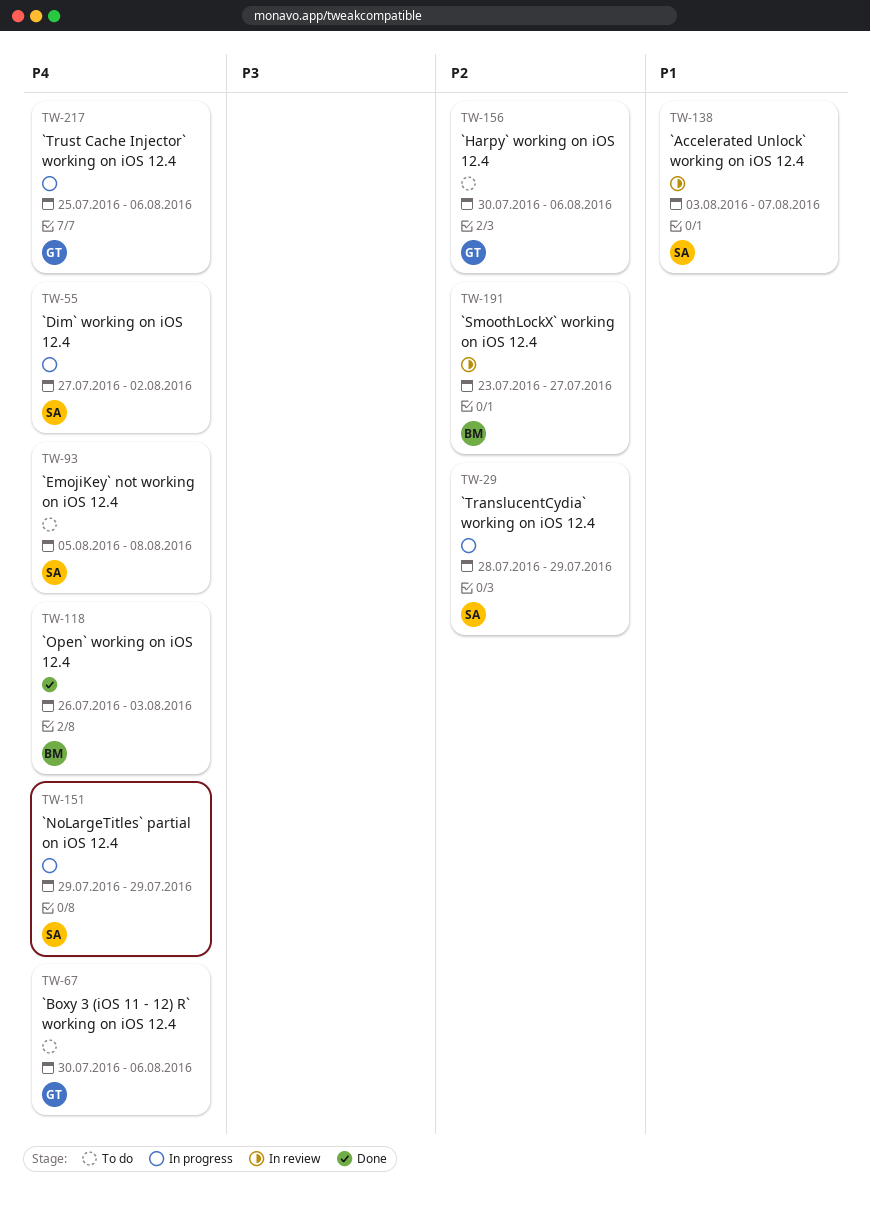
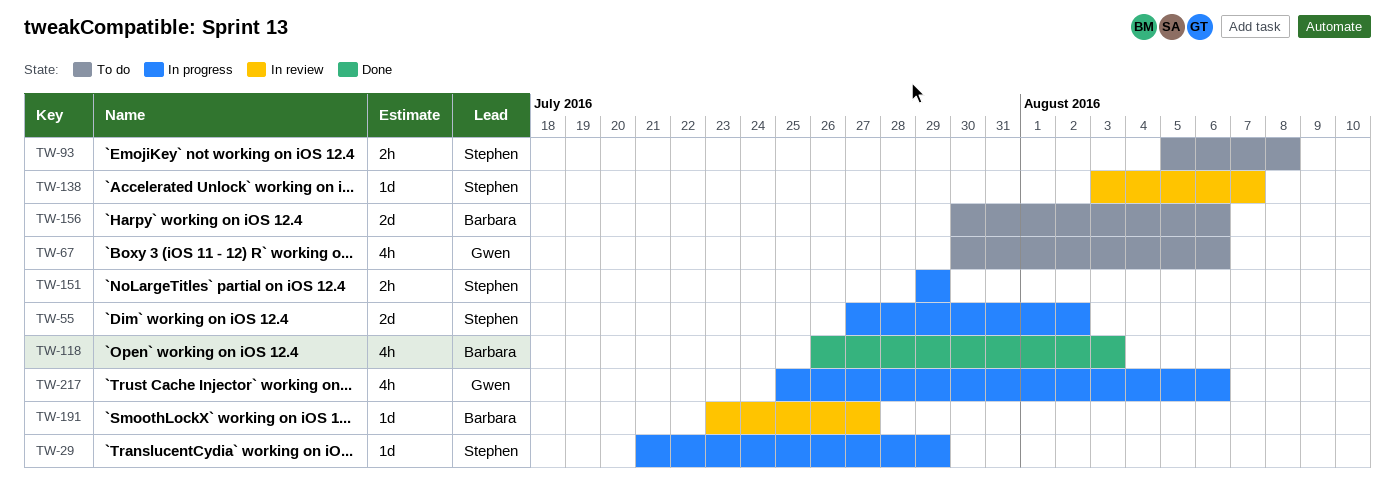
TW-29, start: Jul 28 -> Jul 21
TW-156, owner: Gwen -> Barbara

